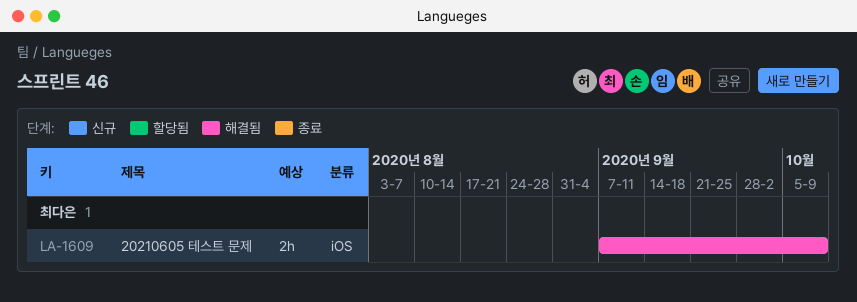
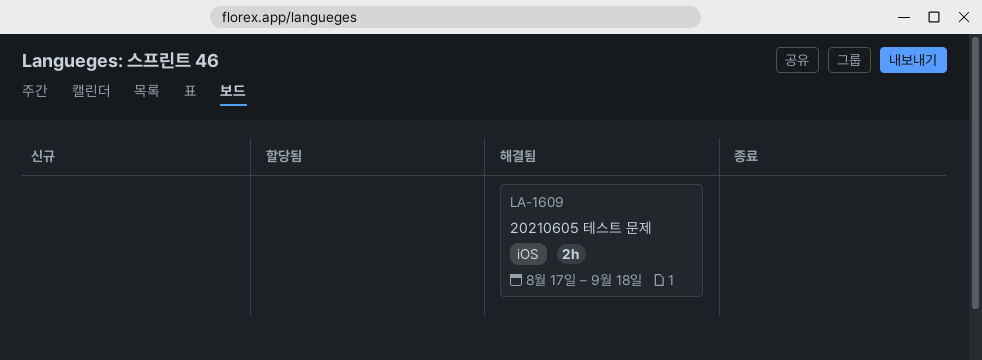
LA-1609, start: Sep 7 -> Aug 17
LA-1609, due: Oct 9 -> Sep 18

